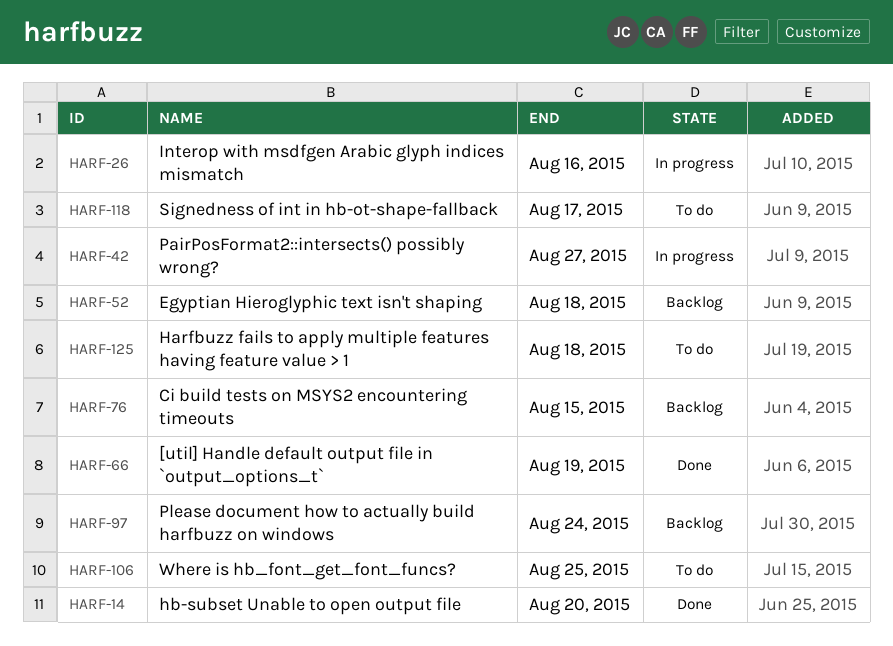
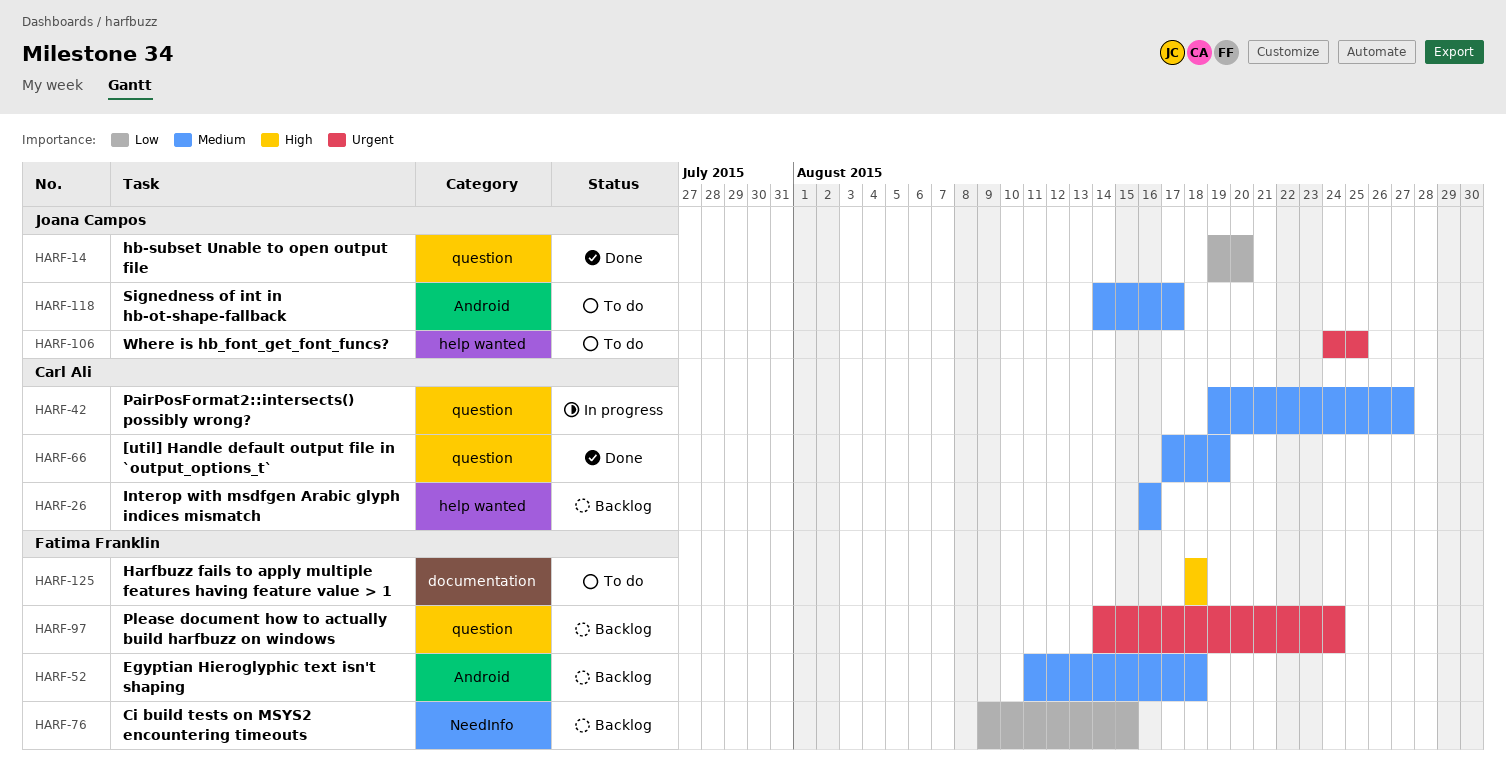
HARF-26, status: In progress -> Backlog

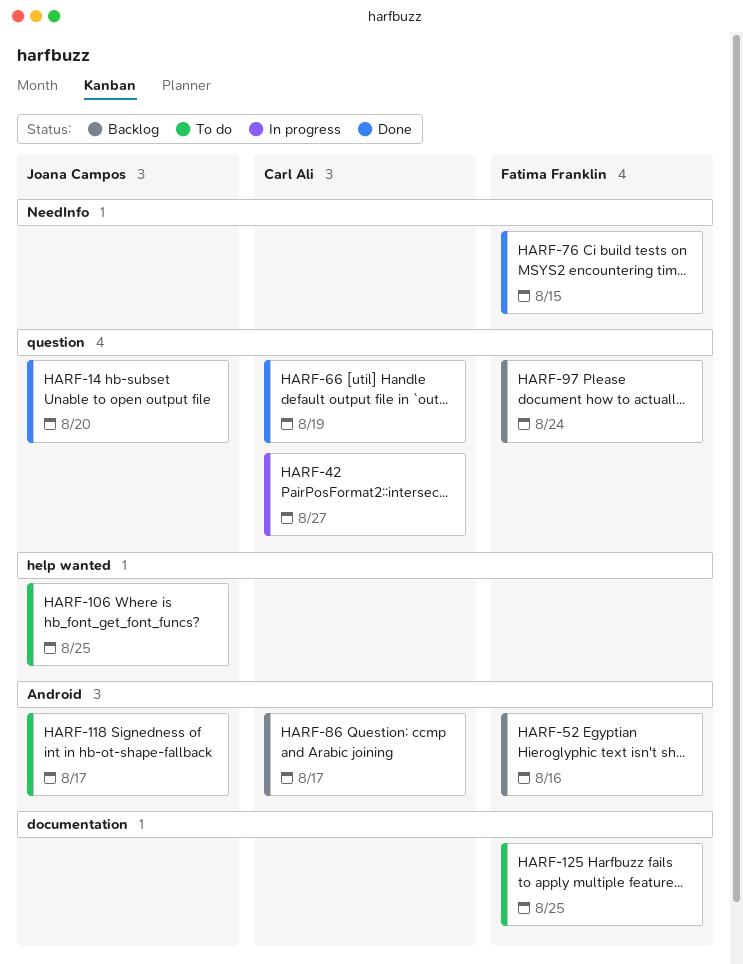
HARF-26: present -> none
HARF-52, due: Aug 18 -> Aug 16
HARF-76, status: Backlog -> Done
HARF-86: none -> present
HARF-125, due: Aug 18 -> Aug 25

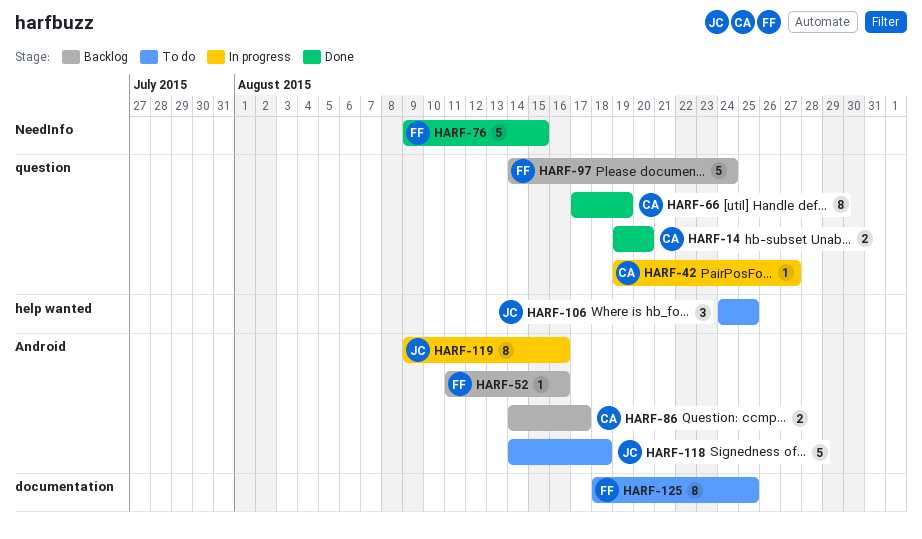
HARF-14, owner: Joana Campos -> Carl Ali
HARF-118, due: Aug 17 -> Aug 18
HARF-119: none -> present

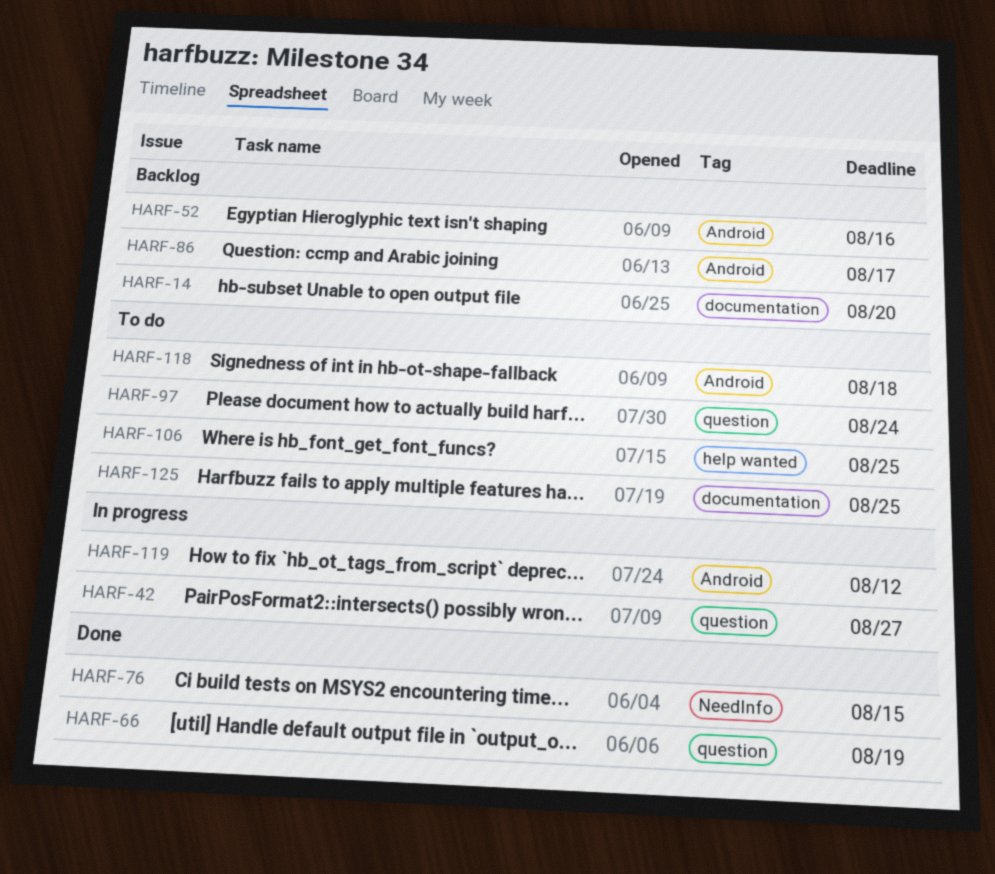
HARF-14, status: Done -> Backlog
HARF-14, label: question -> documentation
HARF-97, status: Backlog -> To do
HARF-119, due: Aug 16 -> Aug 12

